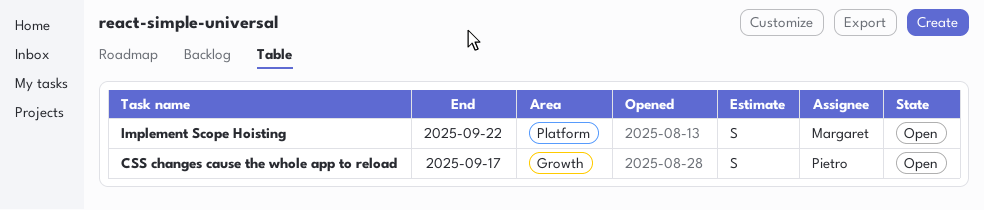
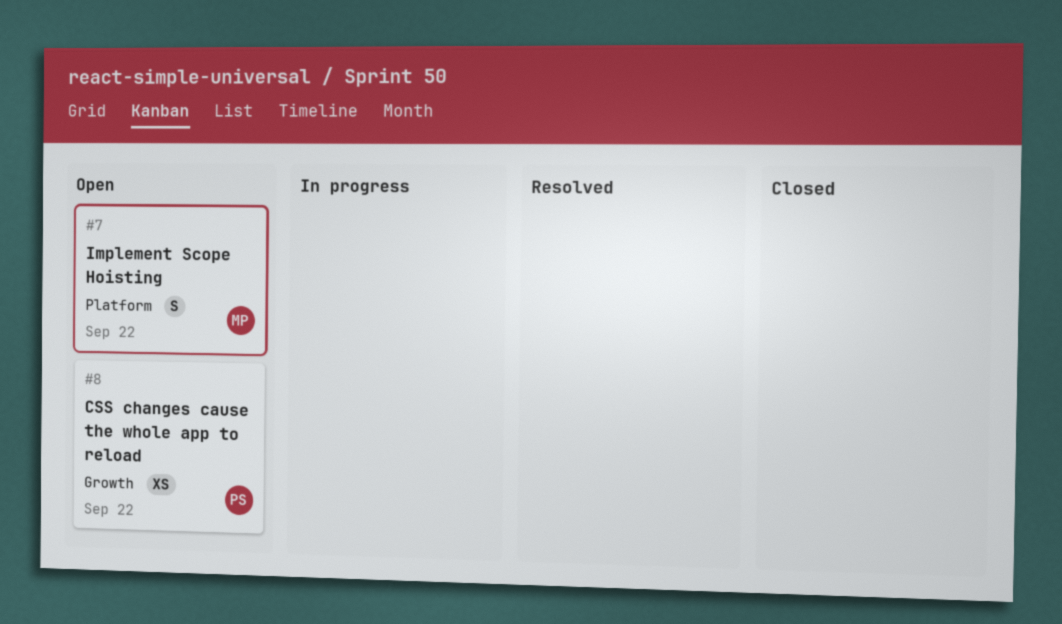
CSS changes cause the whole app to reload, estimate: S -> XS
CSS changes cause the whole app to reload, due: Sep 17 -> Sep 22

